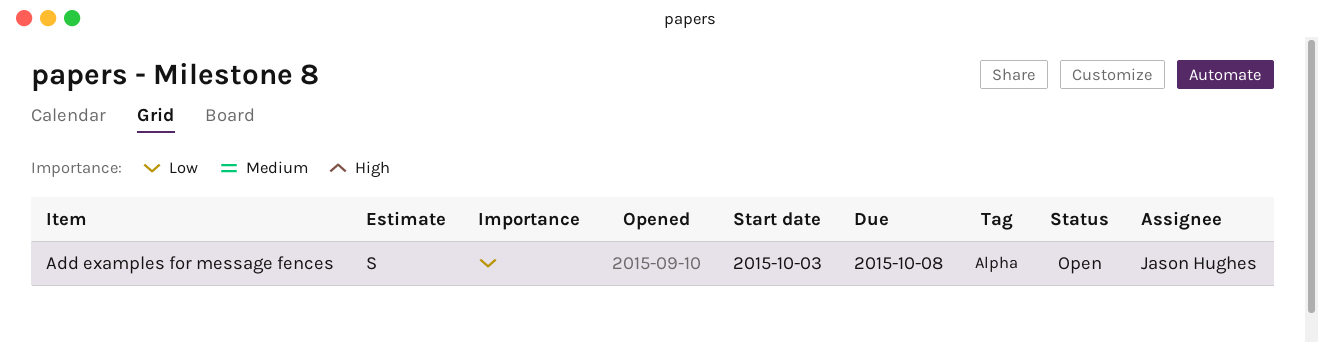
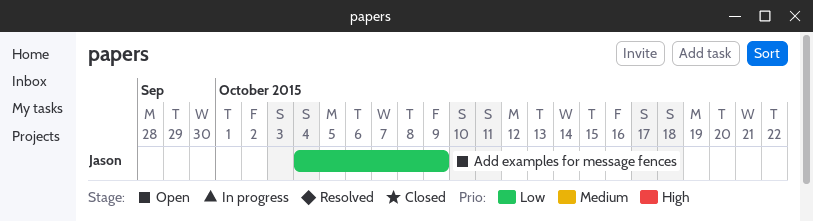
Add examples for message fences, start: Oct 3 -> Oct 4
Add examples for message fences, due: Oct 8 -> Oct 9

